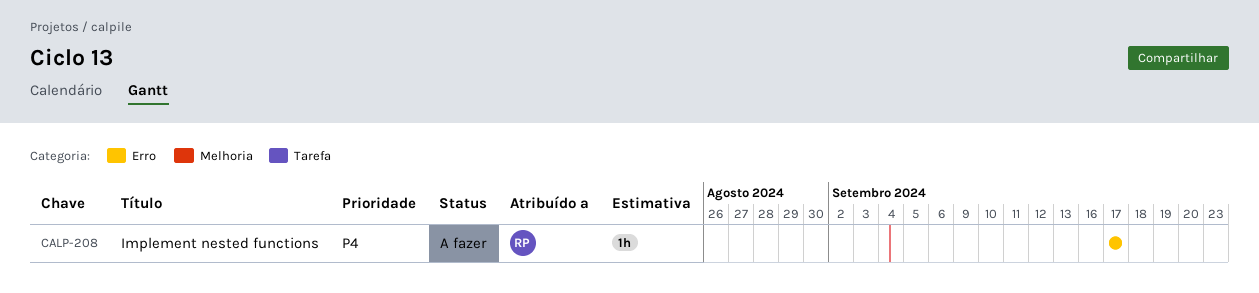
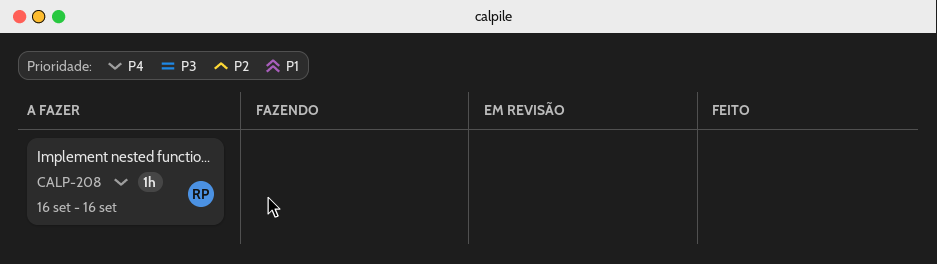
CALP-208, start: Sep 17 -> Sep 16
CALP-208, due: Sep 17 -> Sep 16

